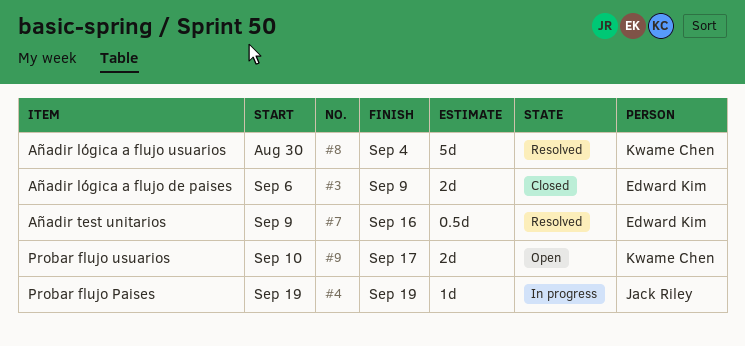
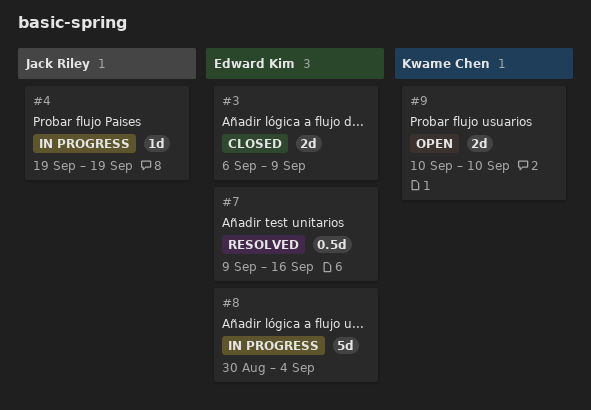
#8, status: Resolved -> In progress
#8, owner: Kwame Chen -> Edward Kim
#9, due: Sep 17 -> Sep 10

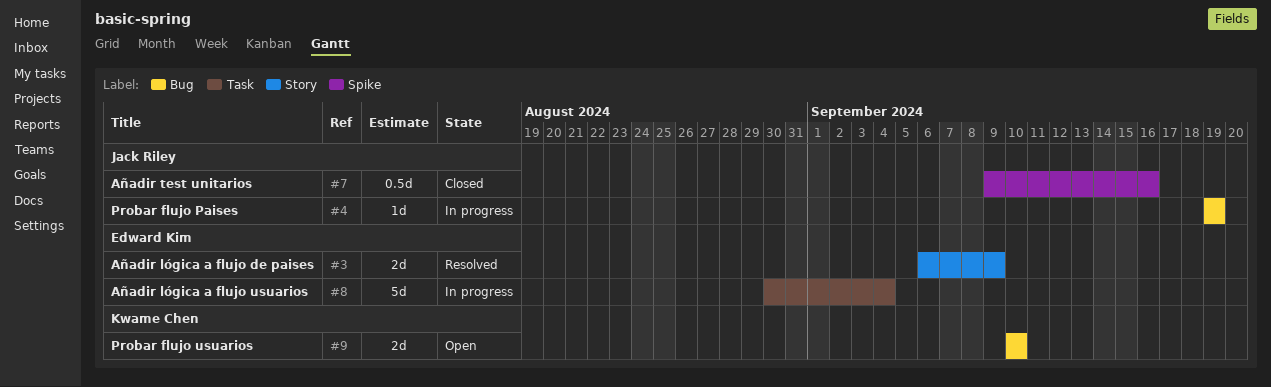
#3, status: Closed -> Resolved
#7, status: Resolved -> Closed
#7, owner: Edward Kim -> Jack Riley

